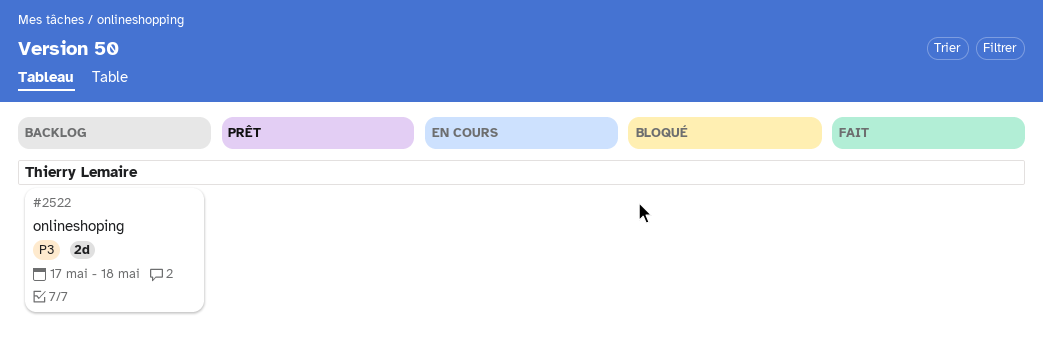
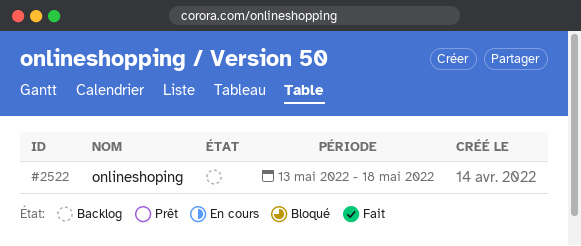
#2522, start: May 17 -> May 13

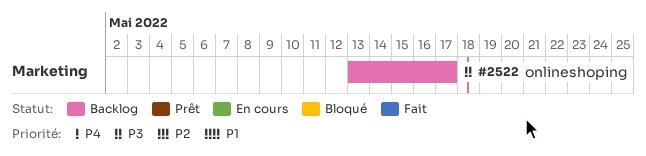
#2522, due: May 18 -> May 17

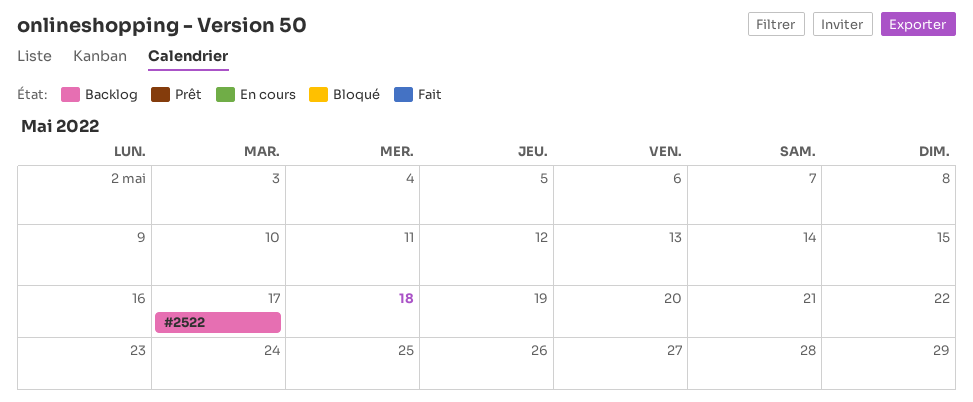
#2522, start: May 13 -> May 17

